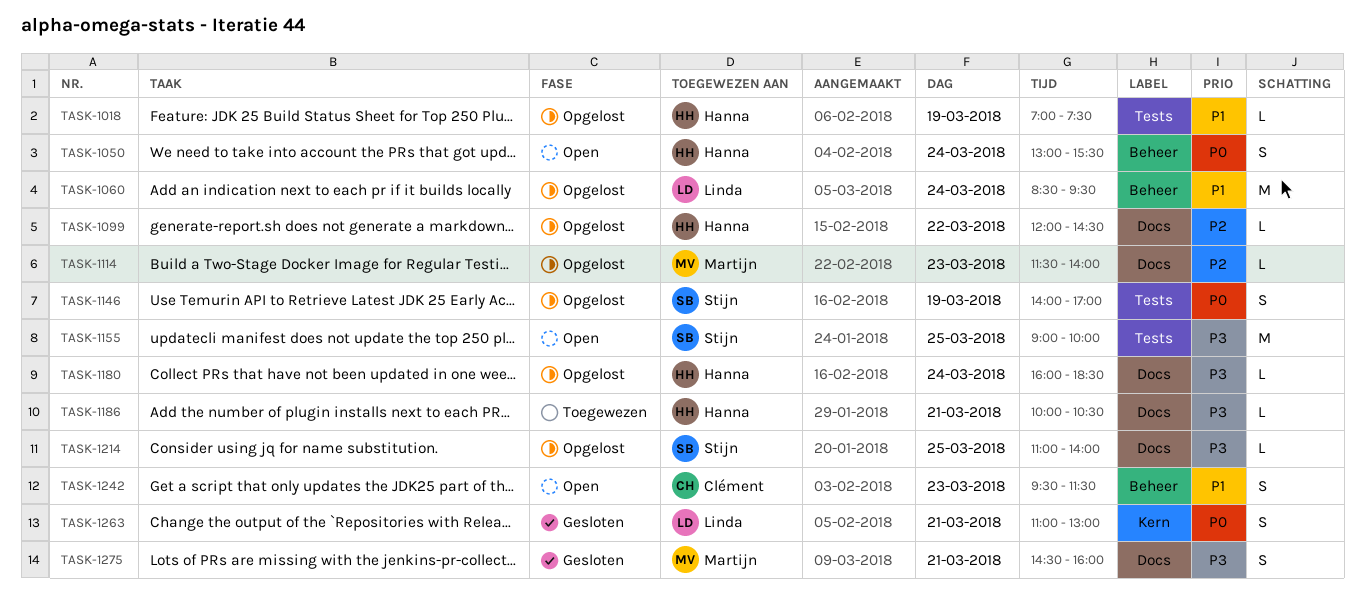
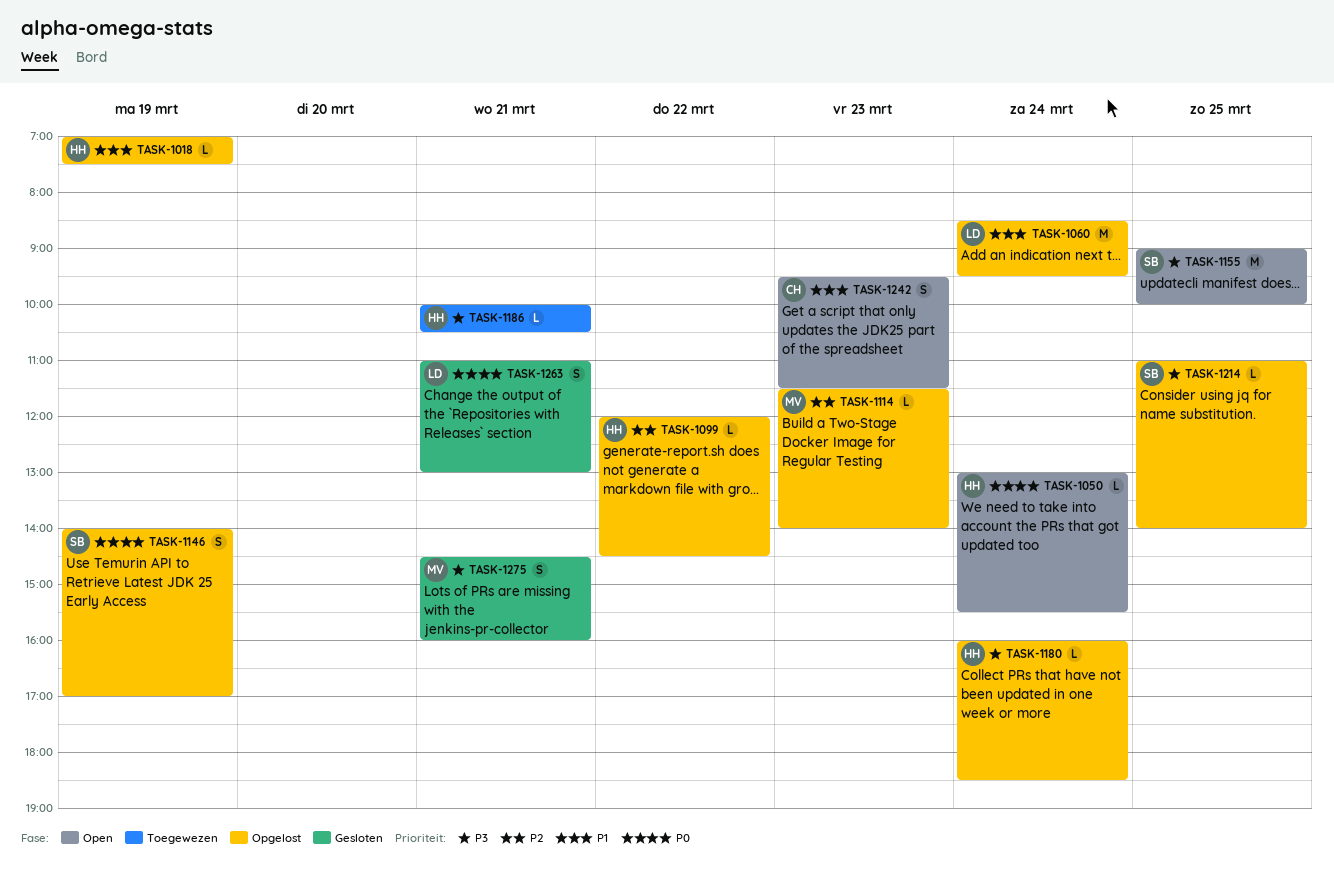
TASK-1050, estimate: S -> L

